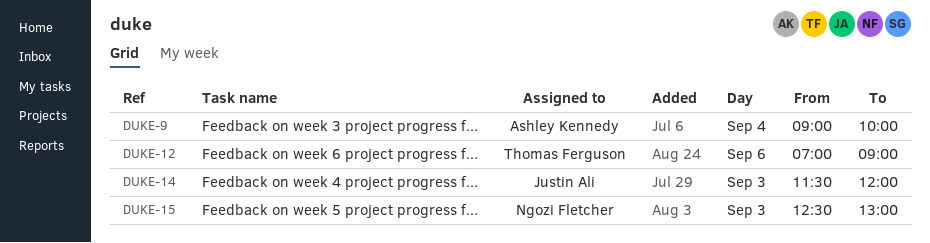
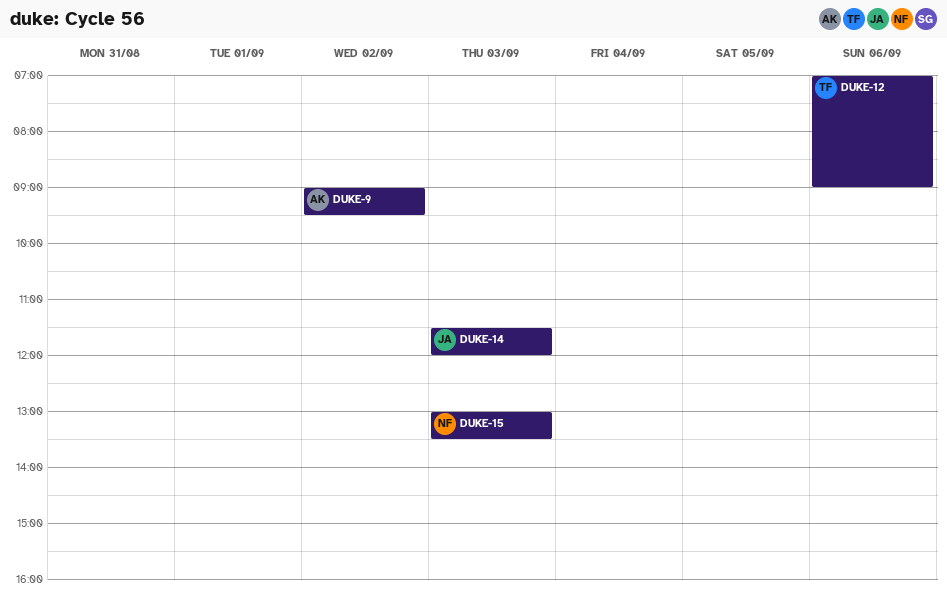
DUKE-9, day: Sep 4 -> Sep 2
DUKE-9, ends: 10:00 -> 09:30
DUKE-15, begins: 12:30 -> 13:00
DUKE-15, ends: 13:00 -> 13:30

